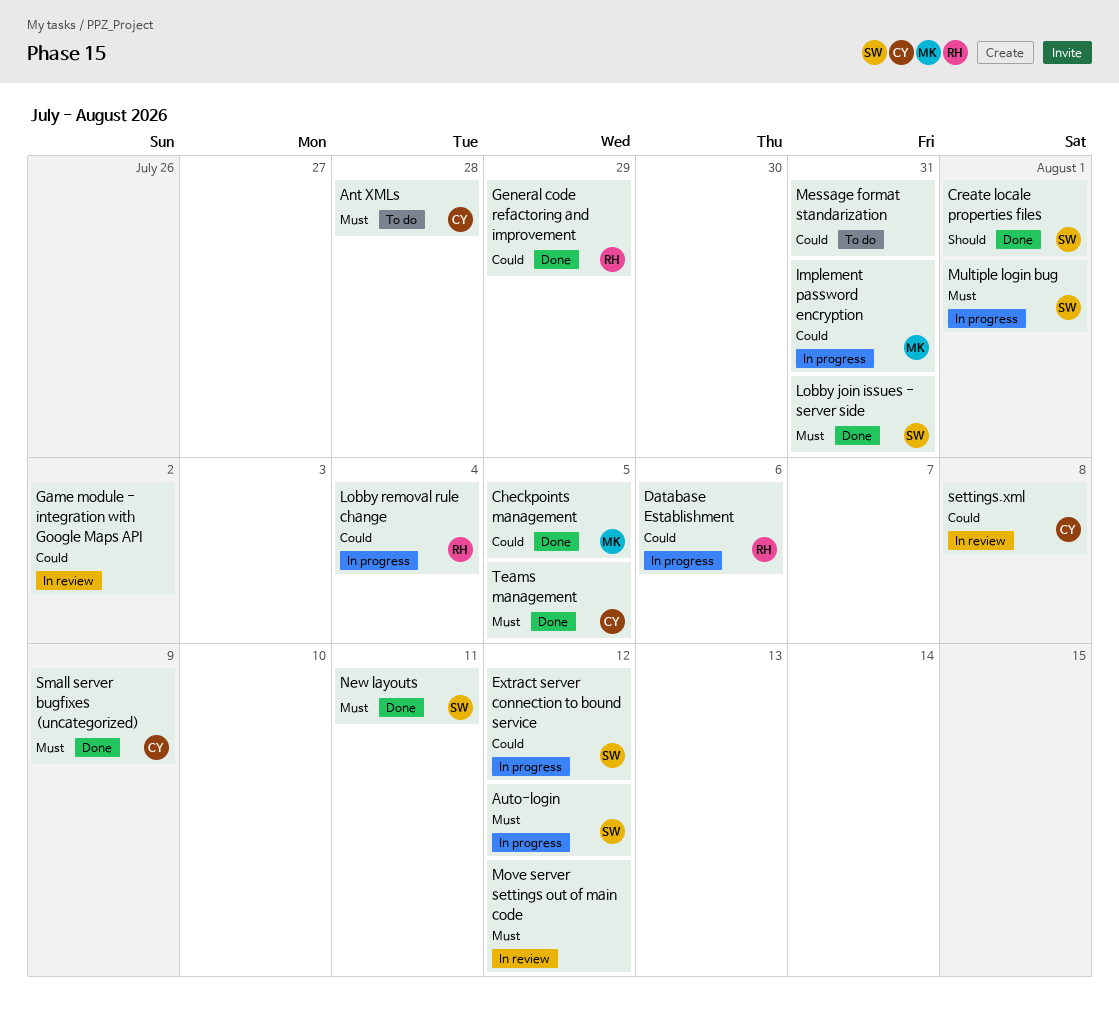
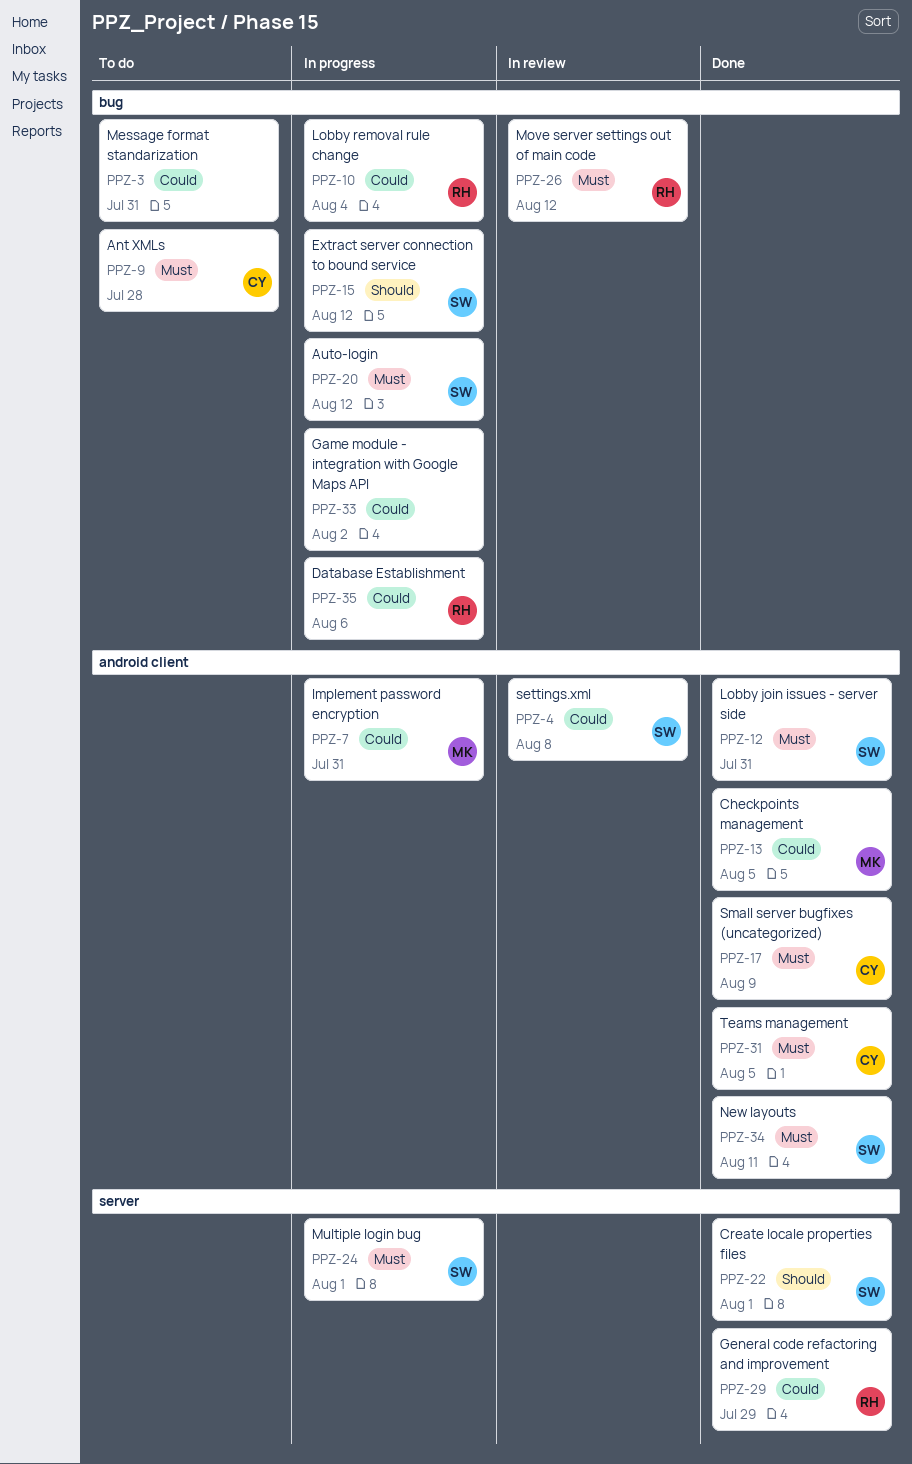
Extract server connection to bound service, priority: Could -> Should
Game module - integration with Google Maps API, status: In review -> In progress
Move server settings out of main code, owner: none -> RH
settings.xml, owner: CY -> SW

